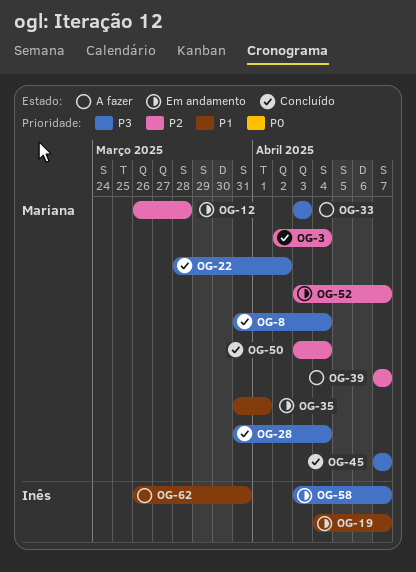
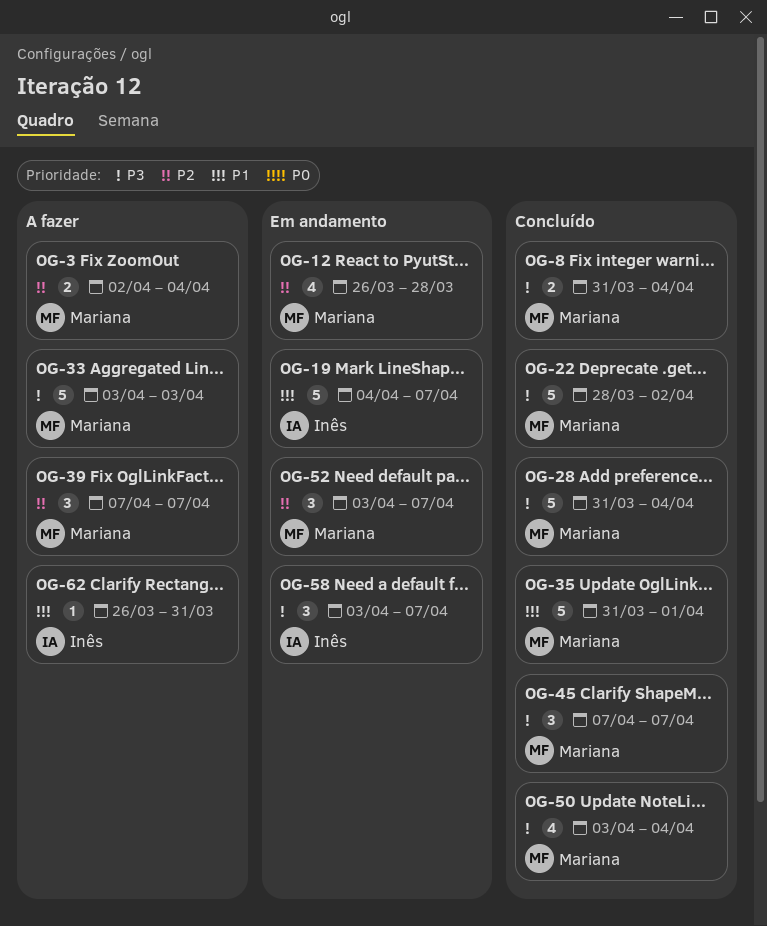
OG-3, status: Concluído -> A fazer
OG-35, status: Em andamento -> Concluído
OG-50, priority: P2 -> P3

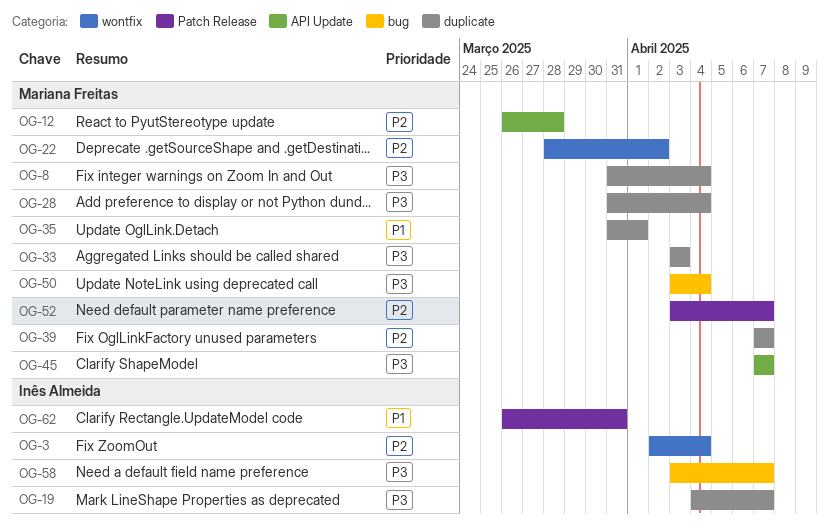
OG-3, owner: Mariana Freitas -> Inês Almeida
OG-19, priority: P1 -> P3
OG-22, priority: P3 -> P2

